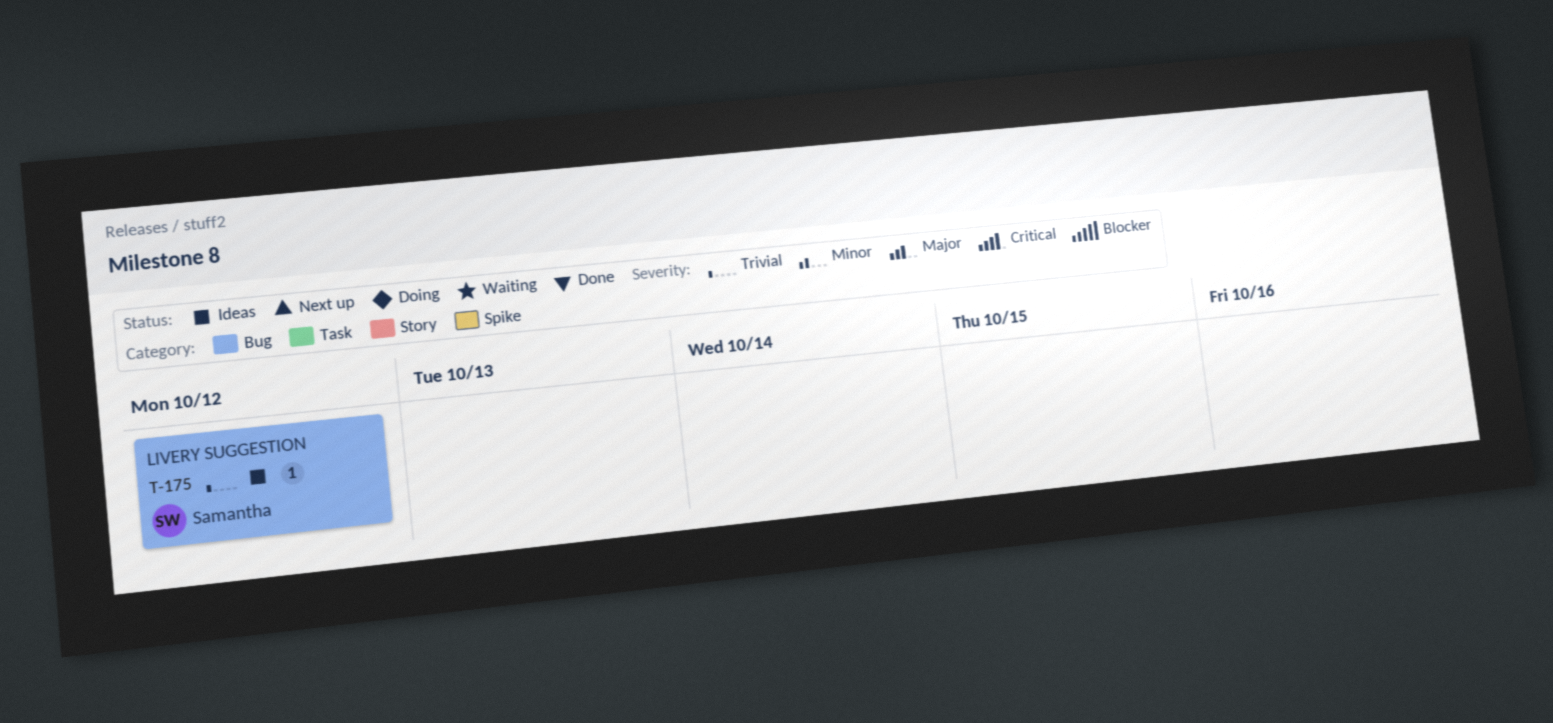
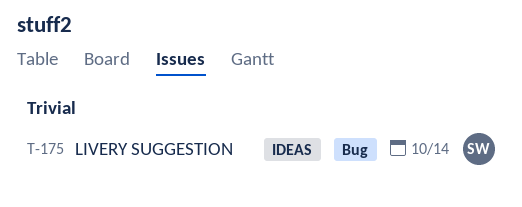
T-175, due: Oct 12 -> Oct 14

